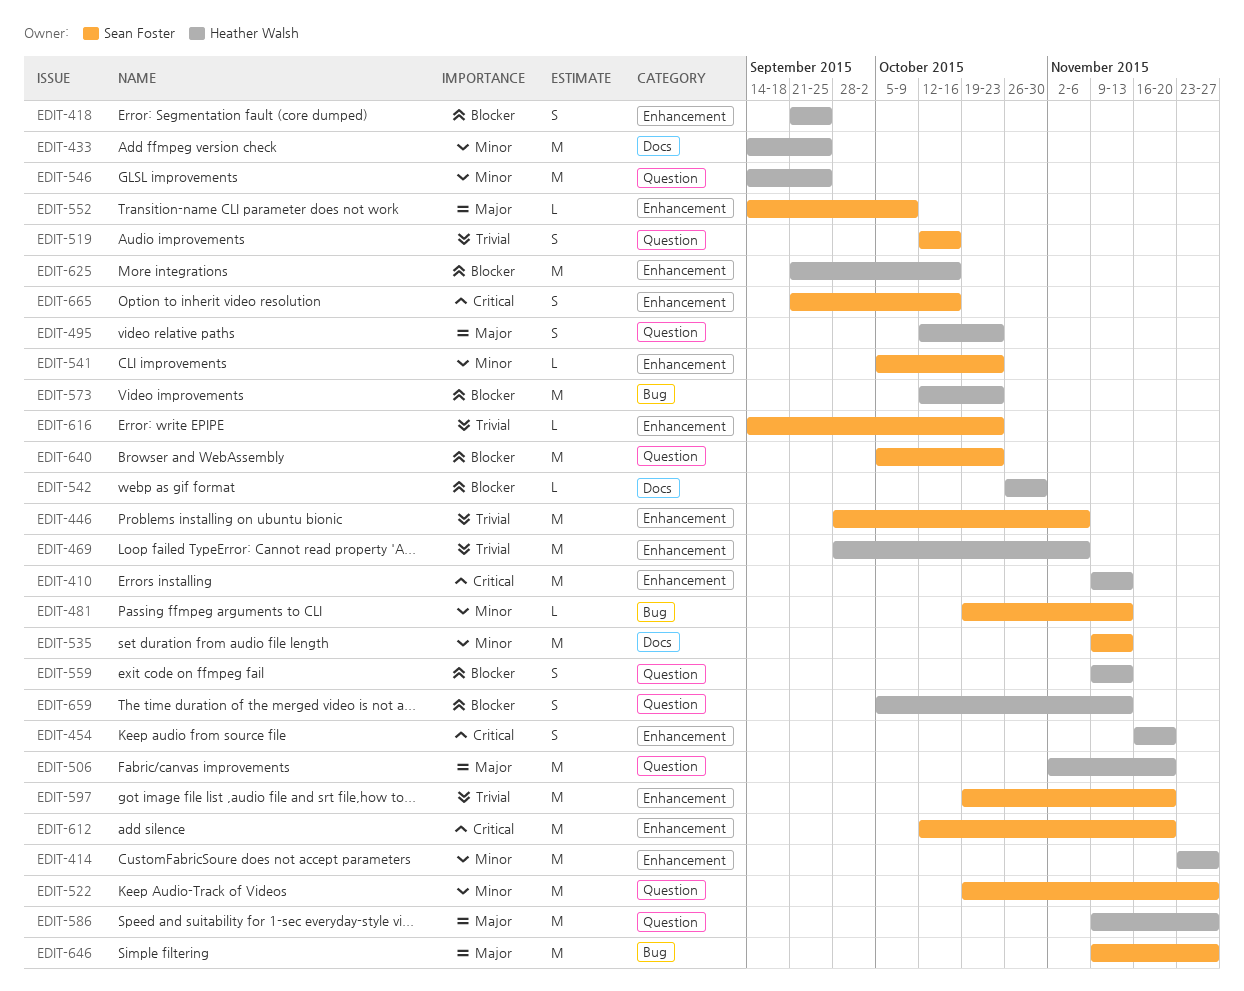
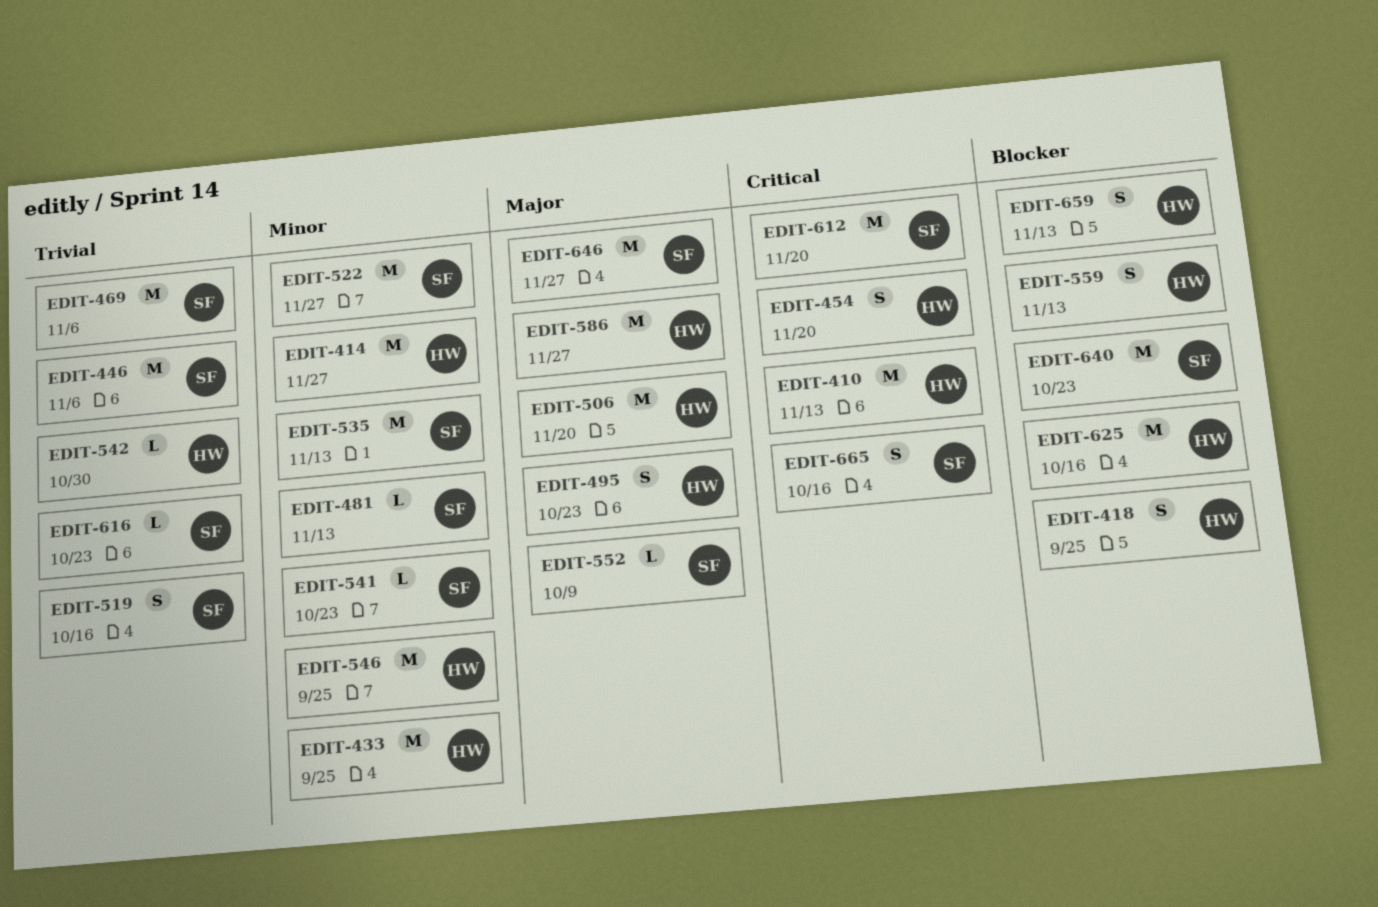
EDIT-469, owner: Heather Walsh -> Sean Foster
EDIT-542, priority: Blocker -> Trivial
EDIT-573: present -> none
EDIT-597: present -> none

